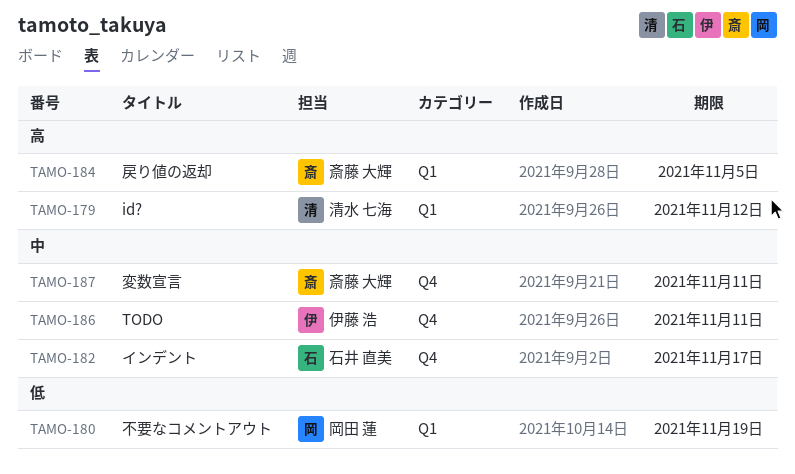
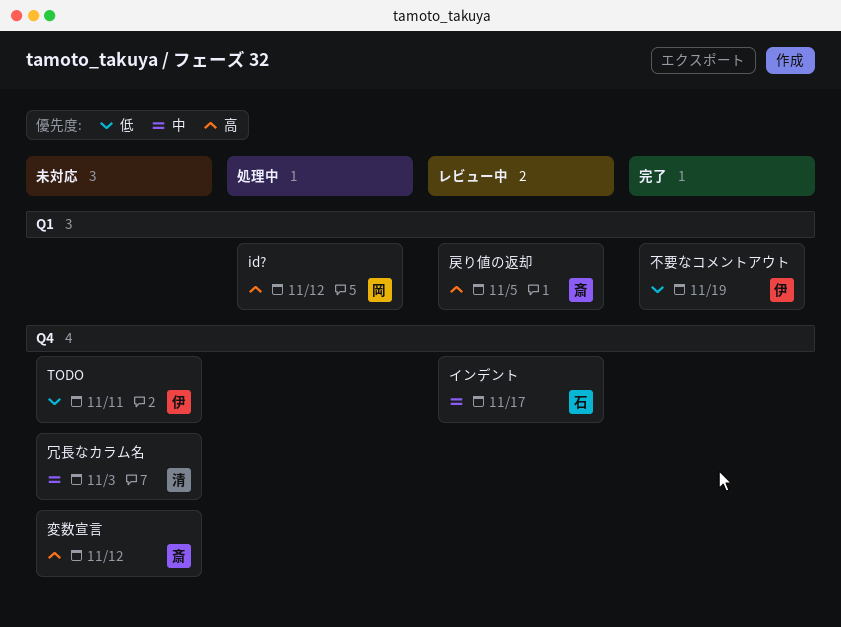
id?, owner: 清水 七海 -> 岡田 蓮
TODO, priority: 中 -> 低
不要なコメントアウト, owner: 岡田 蓮 -> 伊藤 浩
冗長なカラム名: none -> present
変数宣言, priority: 中 -> 高
変数宣言, due: Nov 11 -> Nov 12

